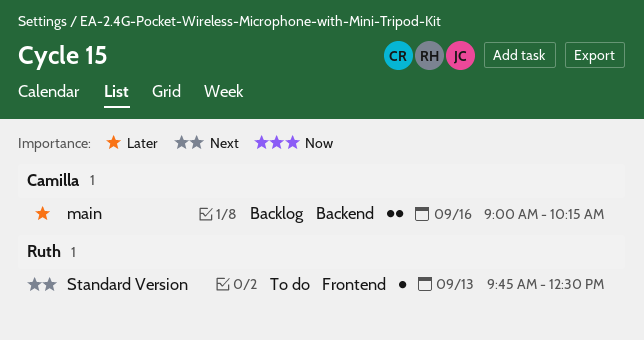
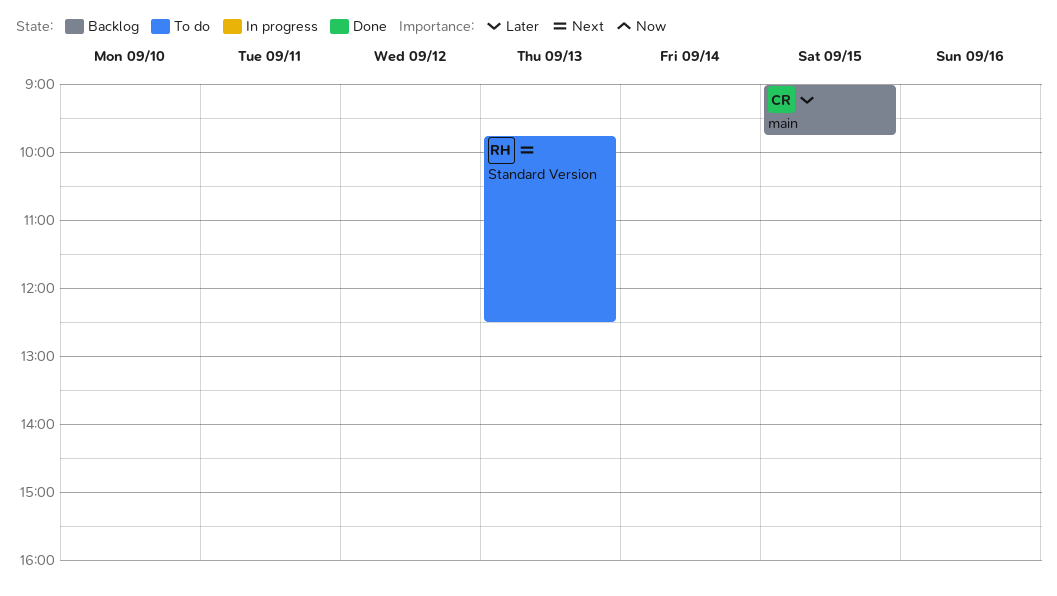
main, day: Sep 16 -> Sep 15
main, ends: 10:15 -> 09:45

